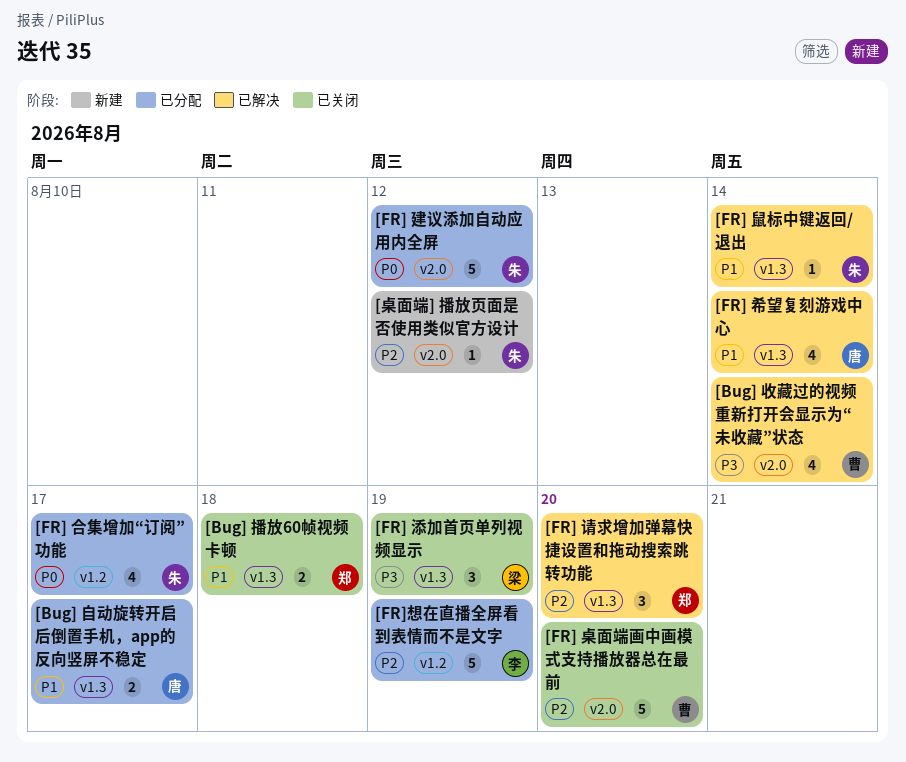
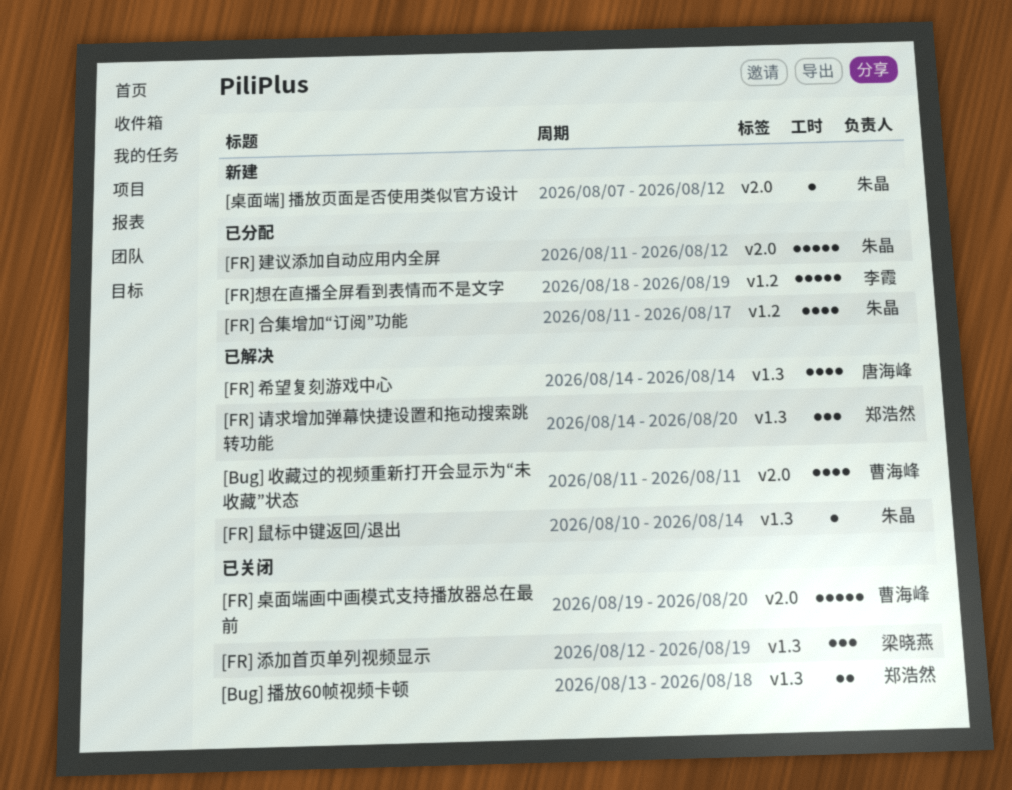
[Bug] 收藏过的视频重新打开会显示为“未收藏”状态, due: Aug 14 -> Aug 11
[Bug] 自动旋转开启后倒置手机，app的反向竖屏不稳定: present -> none

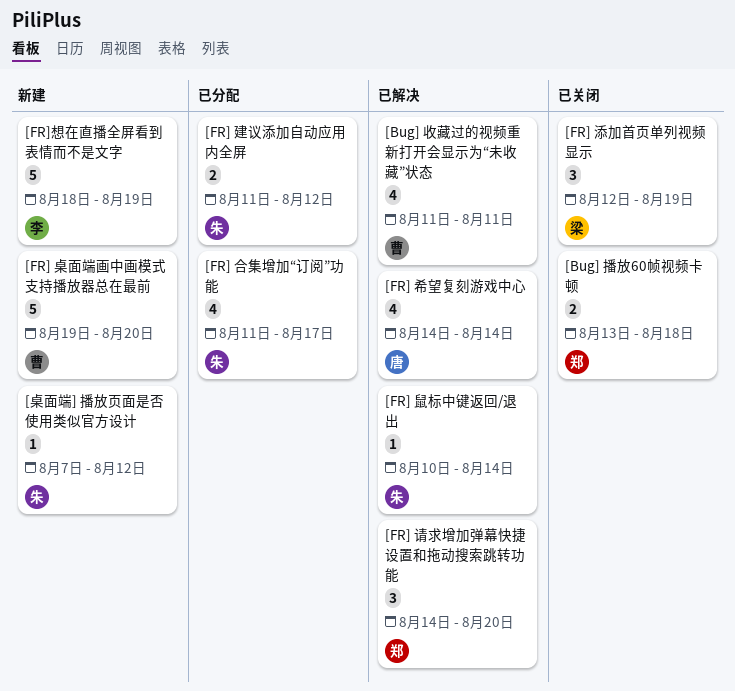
[FR] 建议添加自动应用内全屏, estimate: 5 -> 2
[FR] 桌面端画中画模式支持播放器总在最前, status: 已关闭 -> 新建
[FR]想在直播全屏看到表情而不是文字, status: 已分配 -> 新建

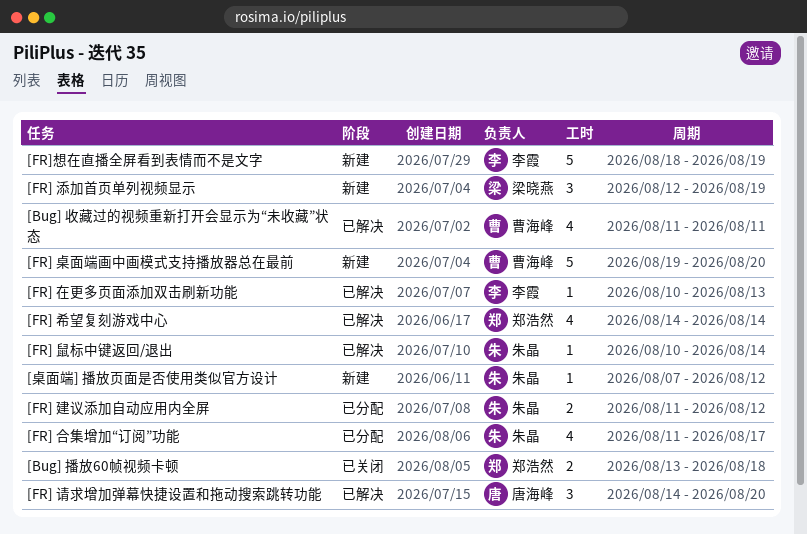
[FR] 在更多页面添加双击刷新功能: none -> present
[FR] 希望复刻游戏中心, owner: 唐海峰 -> 郑浩然
[FR] 添加首页单列视频显示, status: 已关闭 -> 新建
[FR] 请求增加弹幕快捷设置和拖动搜索跳转功能, owner: 郑浩然 -> 唐海峰

